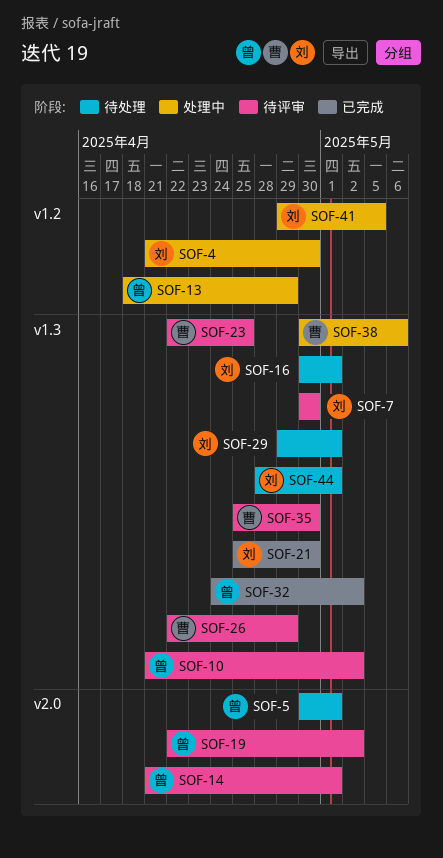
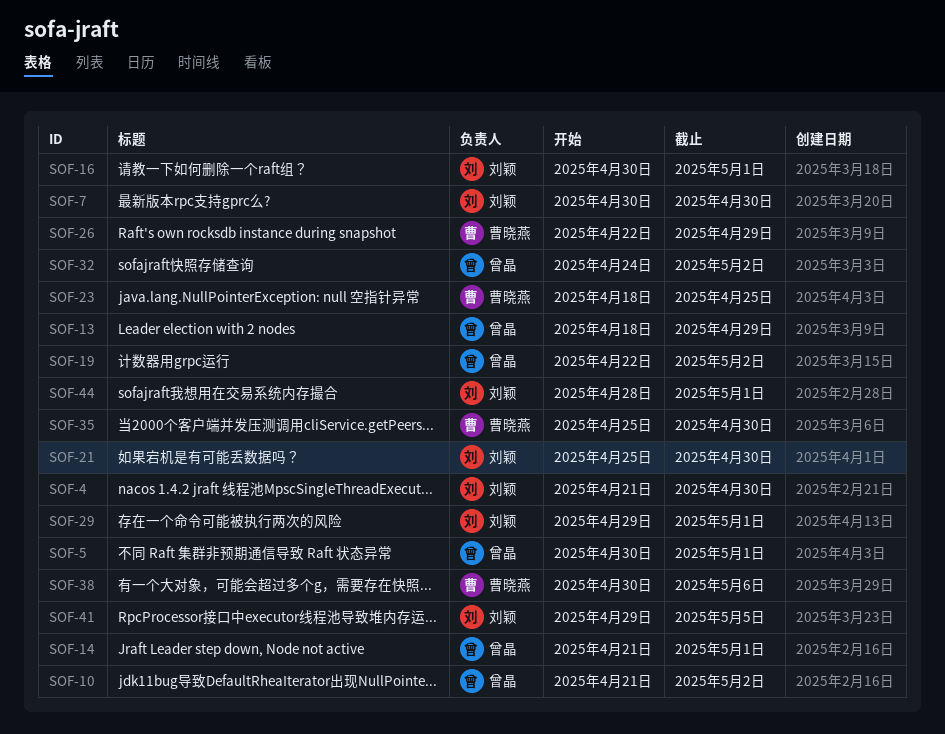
SOF-23, start: Apr 22 -> Apr 18

